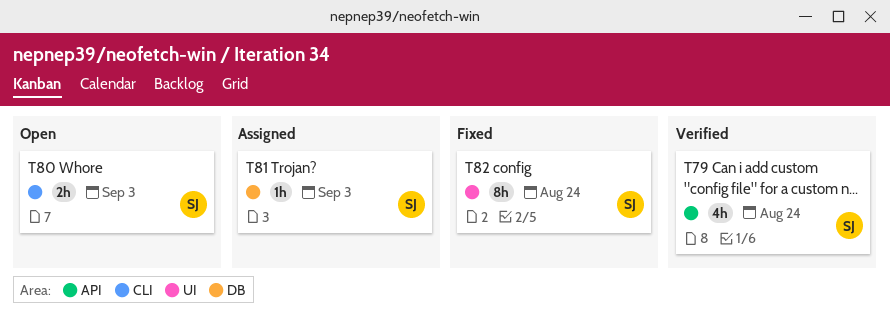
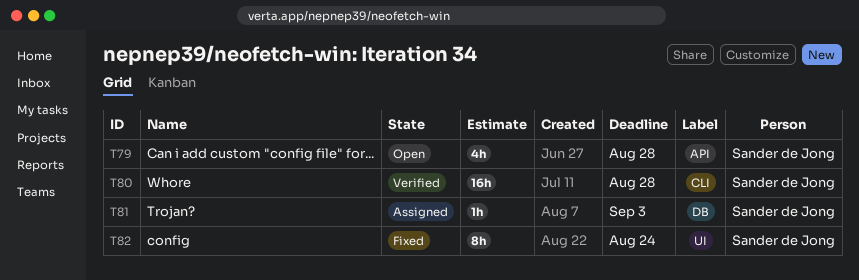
T79, status: Verified -> Open
T79, due: Aug 24 -> Aug 28
T80, status: Open -> Verified
T80, estimate: 2h -> 16h
T80, due: Sep 3 -> Aug 28

